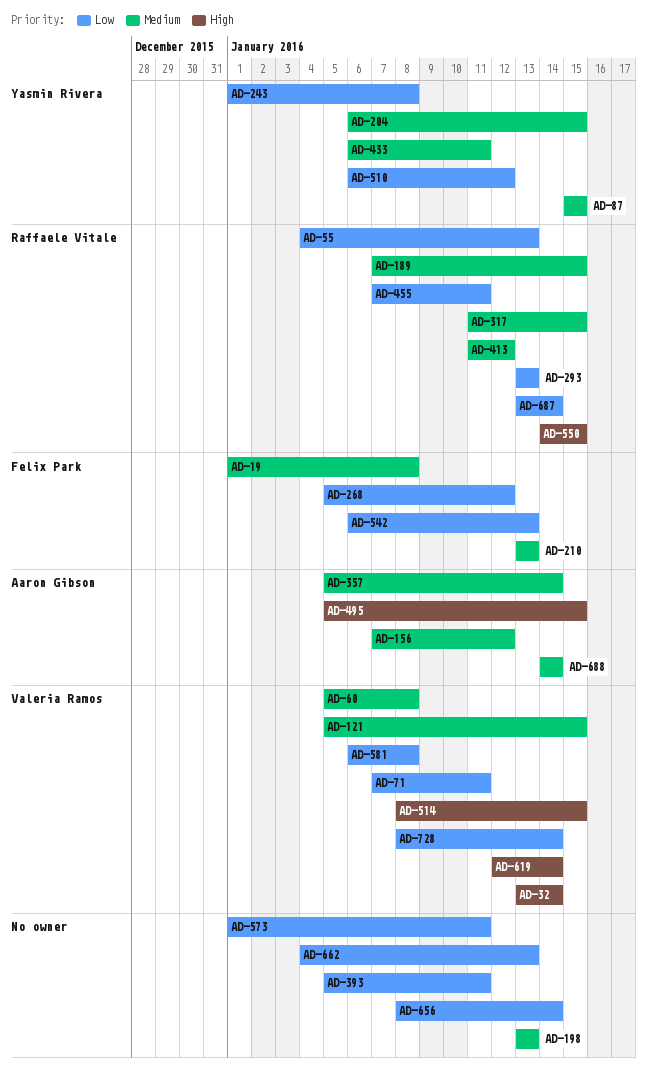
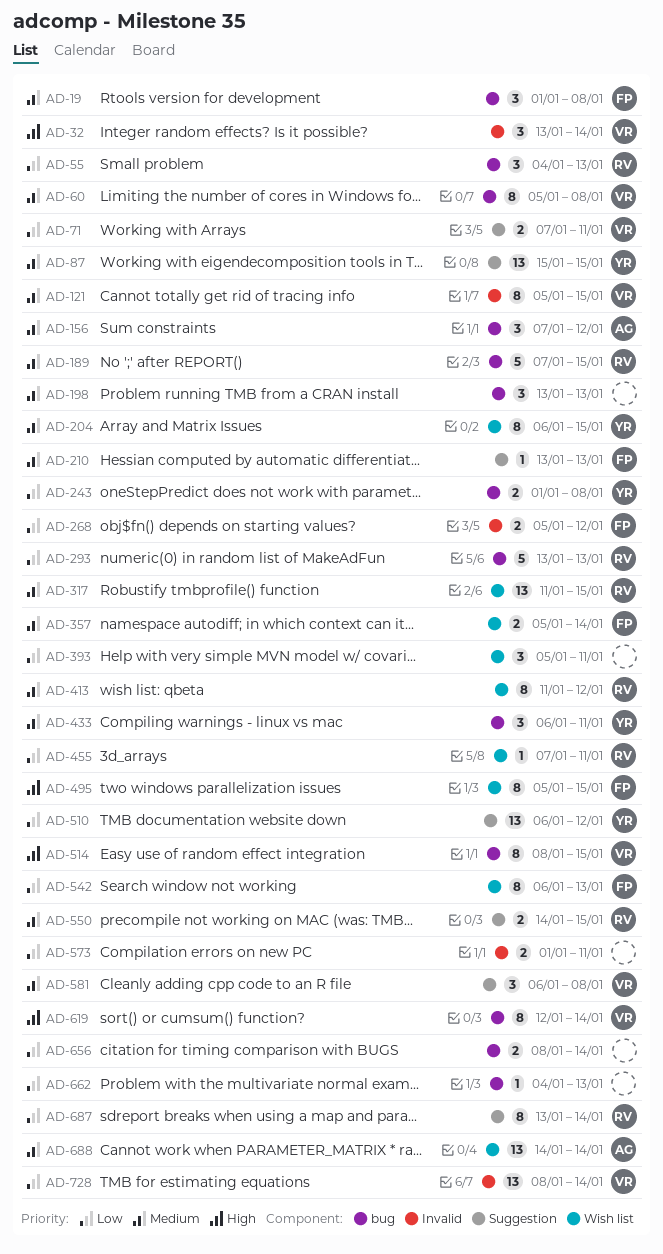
AD-357, owner: Aaron Gibson -> Felix Park
AD-495, owner: Aaron Gibson -> Felix Park
AD-550, priority: High -> Medium
AD-581, priority: Low -> Medium

